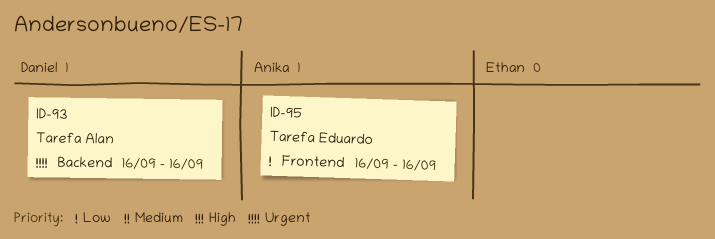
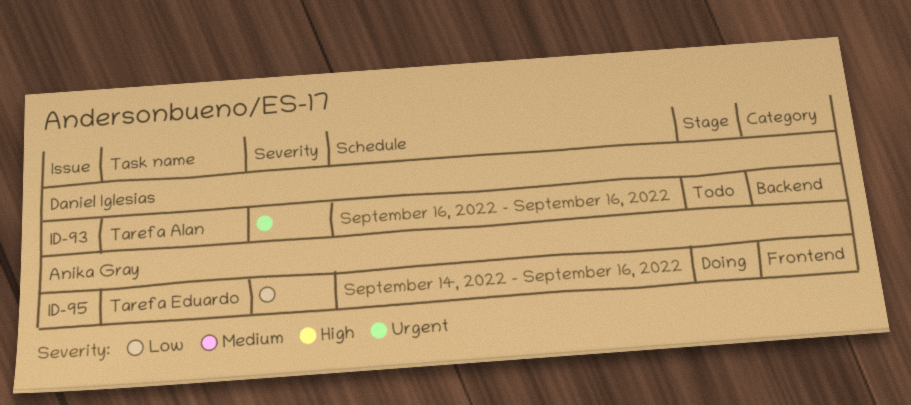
ID-95, start: Sep 16 -> Sep 14

